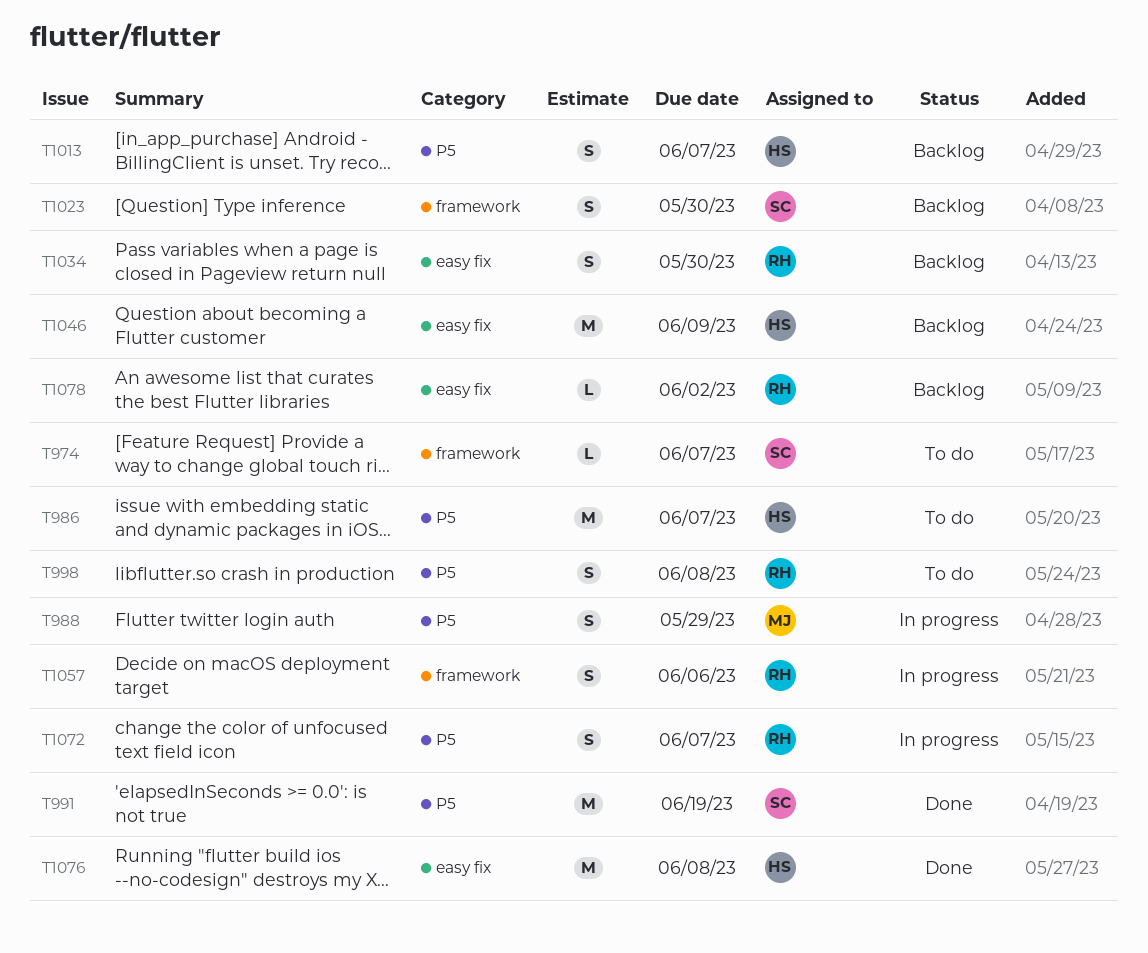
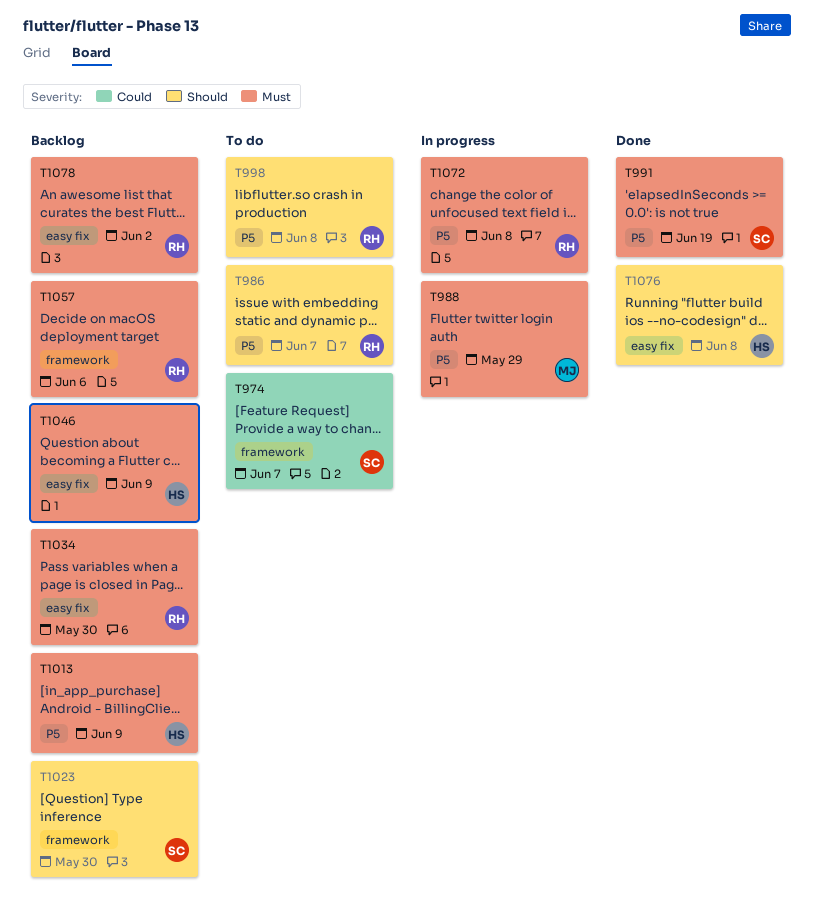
T986, owner: HS -> RH
T1013, due: Jun 7 -> Jun 9
T1057, status: In progress -> Backlog
T1072, due: Jun 7 -> Jun 8

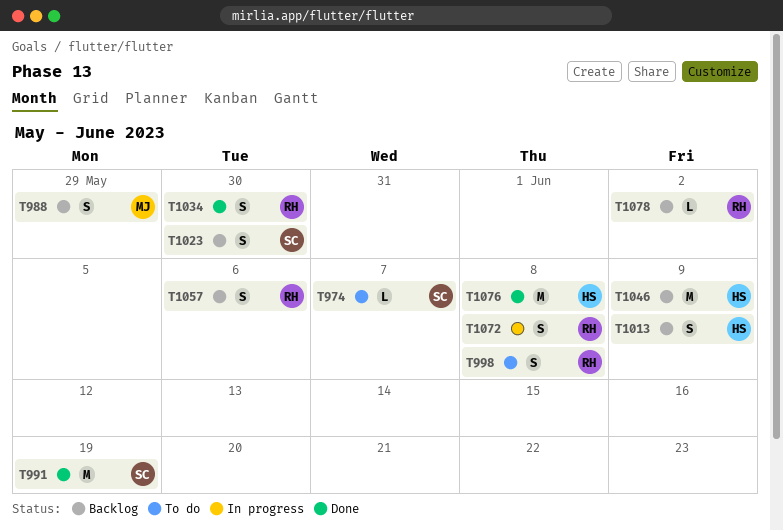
T986: present -> none
T988, status: In progress -> Backlog
T1034, status: Backlog -> Done

